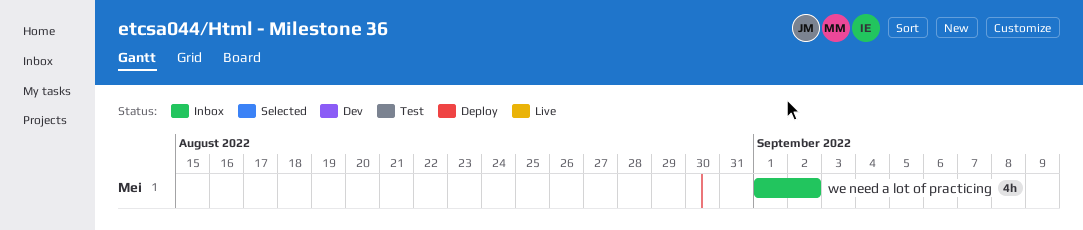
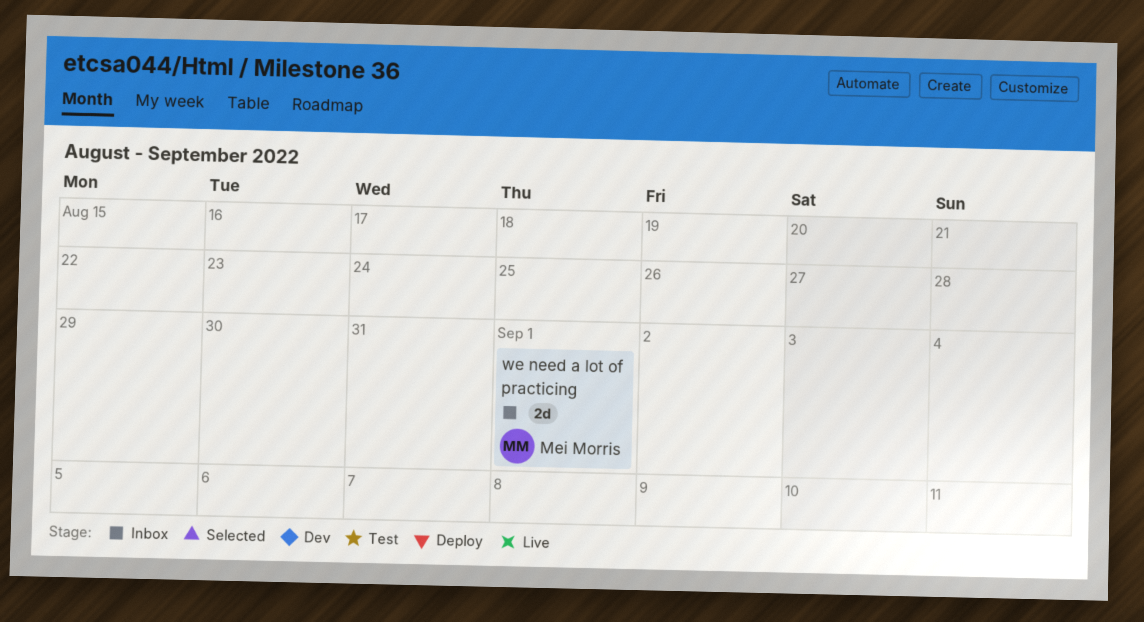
we need a lot of practicing, estimate: 4h -> 2d
we need a lot of practicing, due: Sep 2 -> Sep 1

